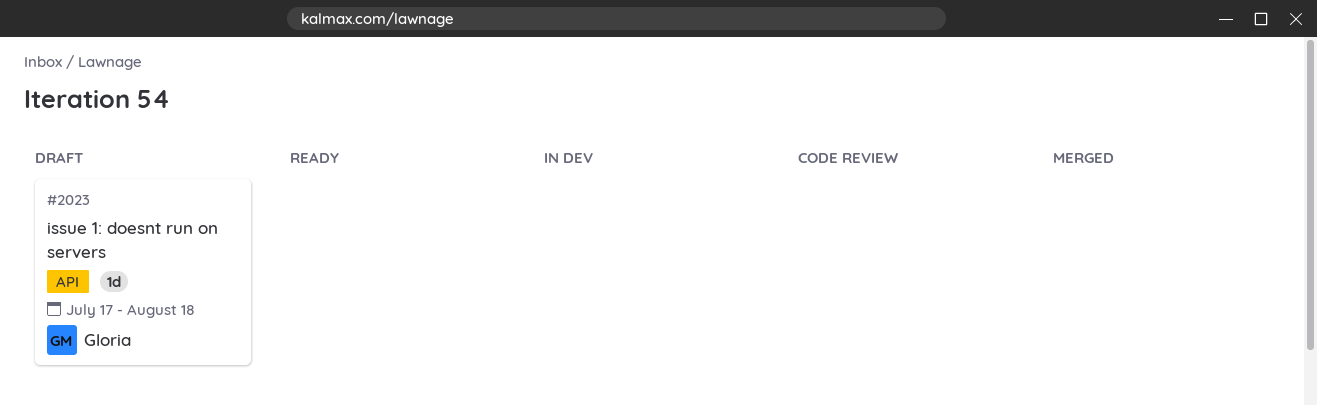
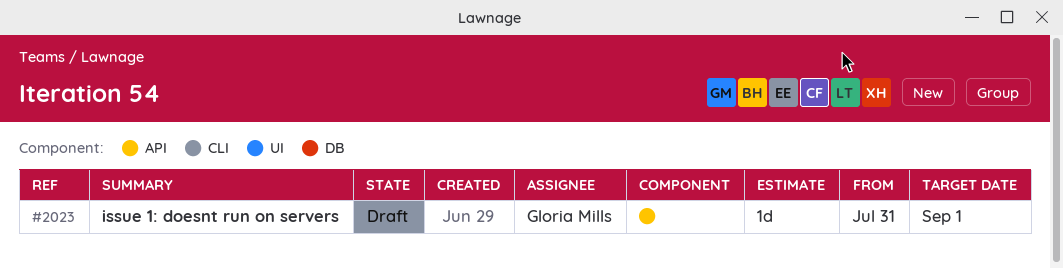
#2023, start: Jul 17 -> Jul 31
#2023, due: Aug 18 -> Sep 1

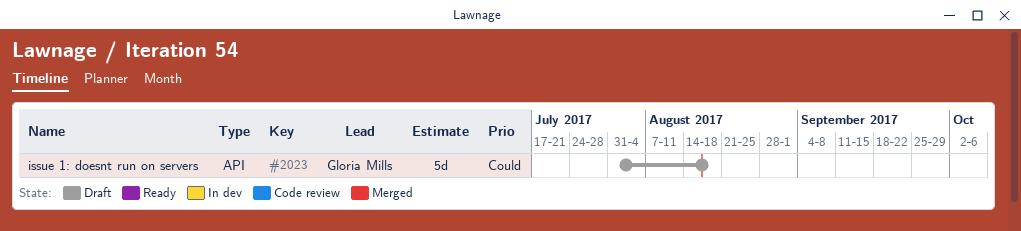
#2023, estimate: 1d -> 5d
#2023, due: Sep 1 -> Aug 18

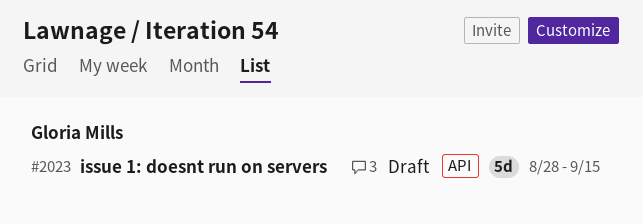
#2023, start: Jul 31 -> Aug 28
#2023, due: Aug 18 -> Sep 15

